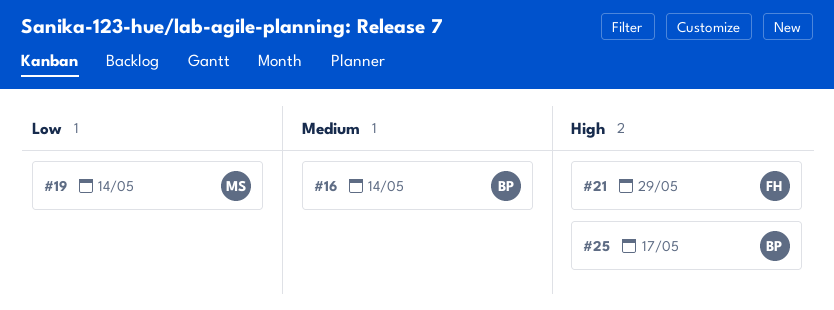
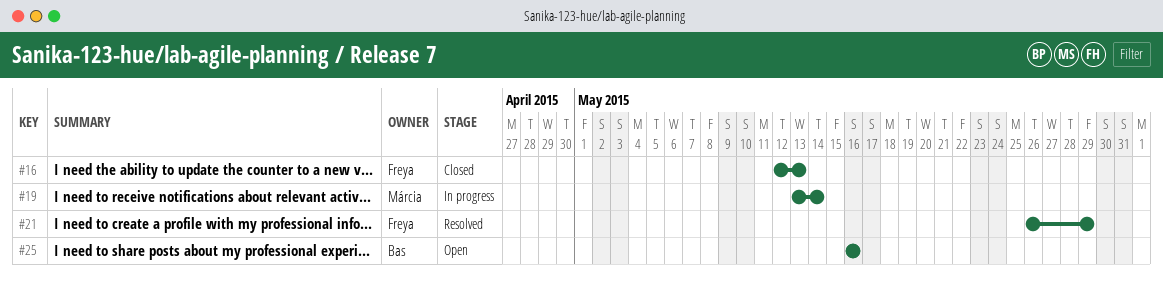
#16, owner: Bas -> Freya
#16, due: May 14 -> May 13
#25, due: May 17 -> May 16

